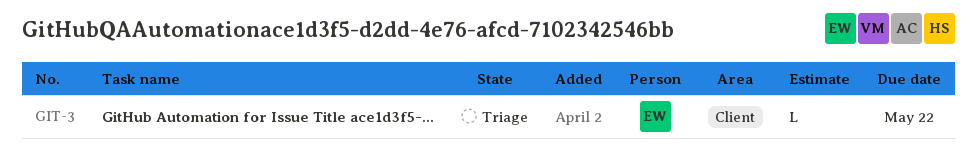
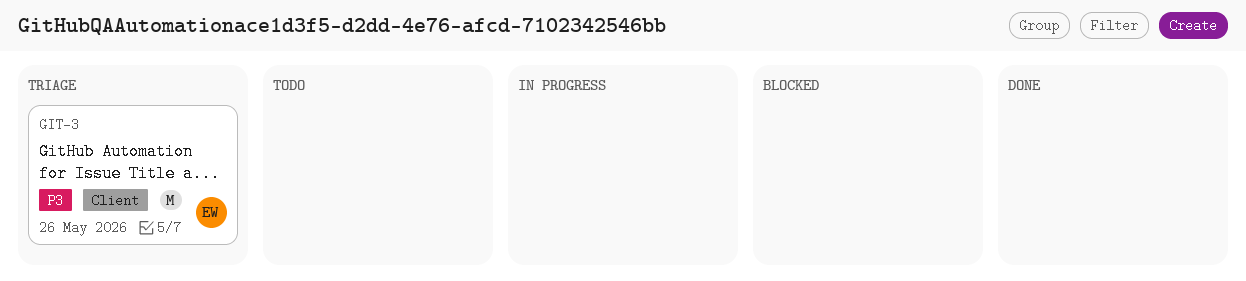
GIT-3, estimate: L -> M
GIT-3, due: May 22 -> May 26

